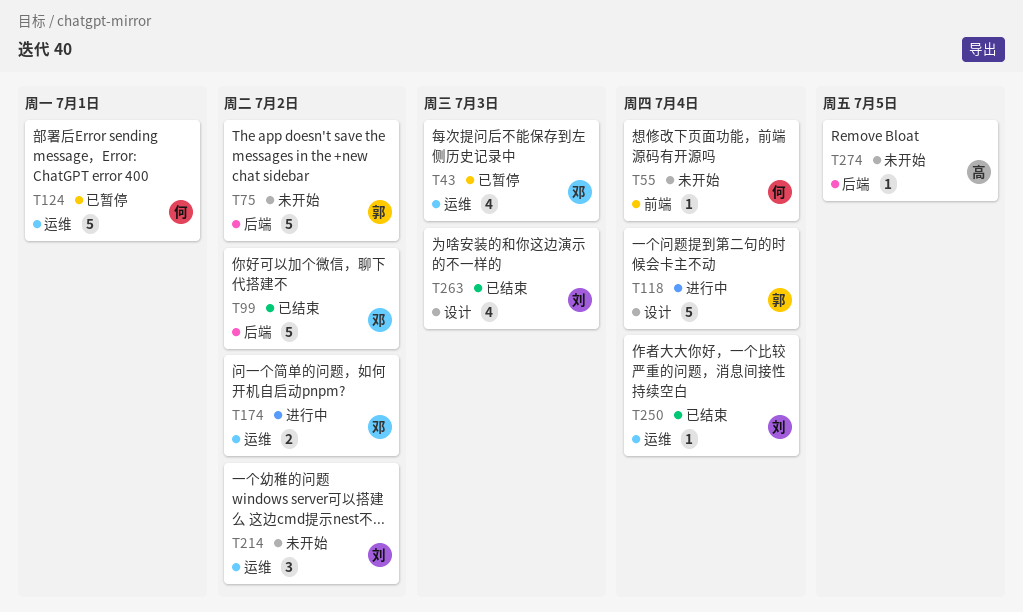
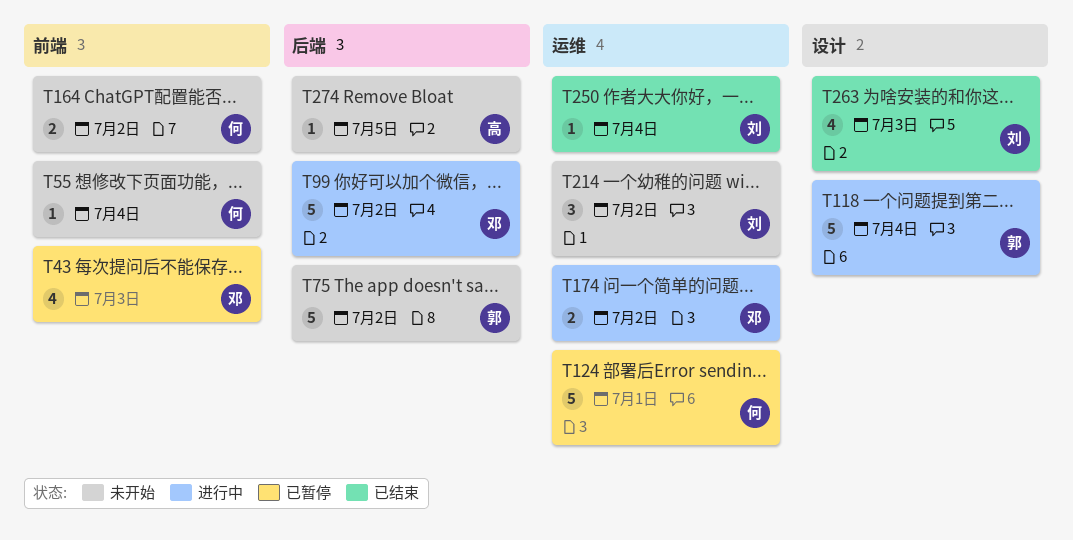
T43, label: 运维 -> 前端
T99, status: 已结束 -> 进行中
T164: none -> present

